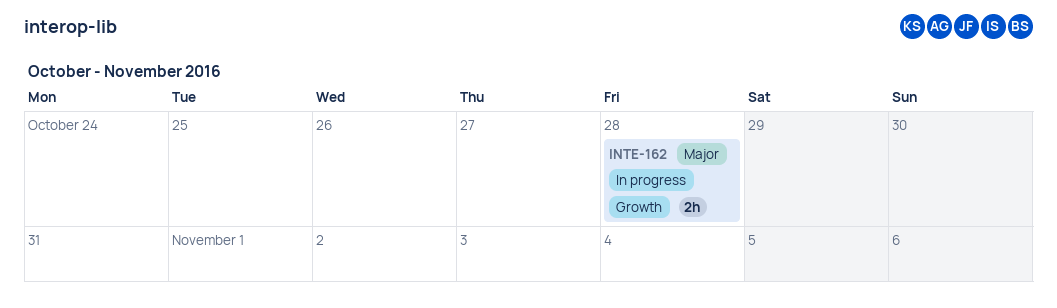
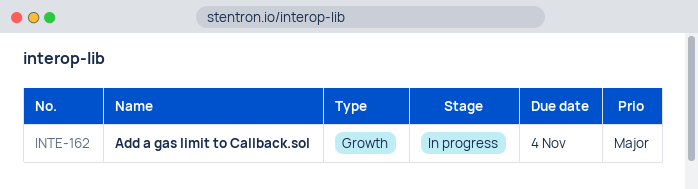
INTE-162, due: Oct 28 -> Nov 4

